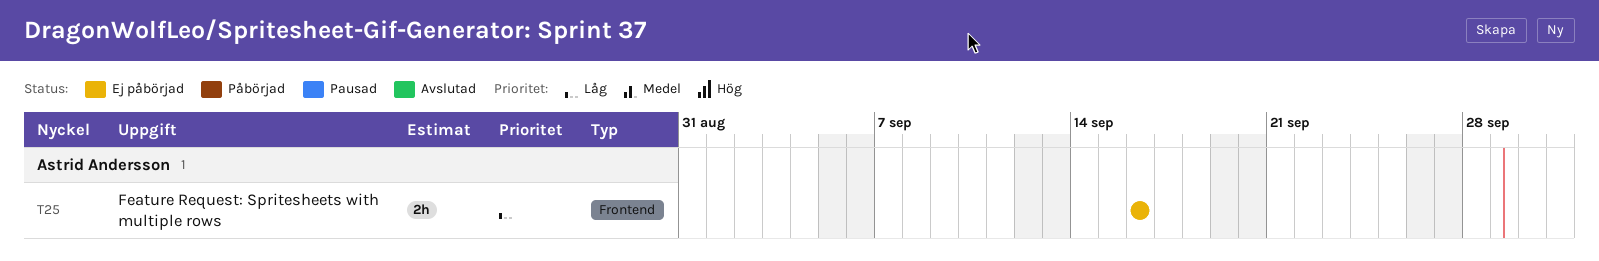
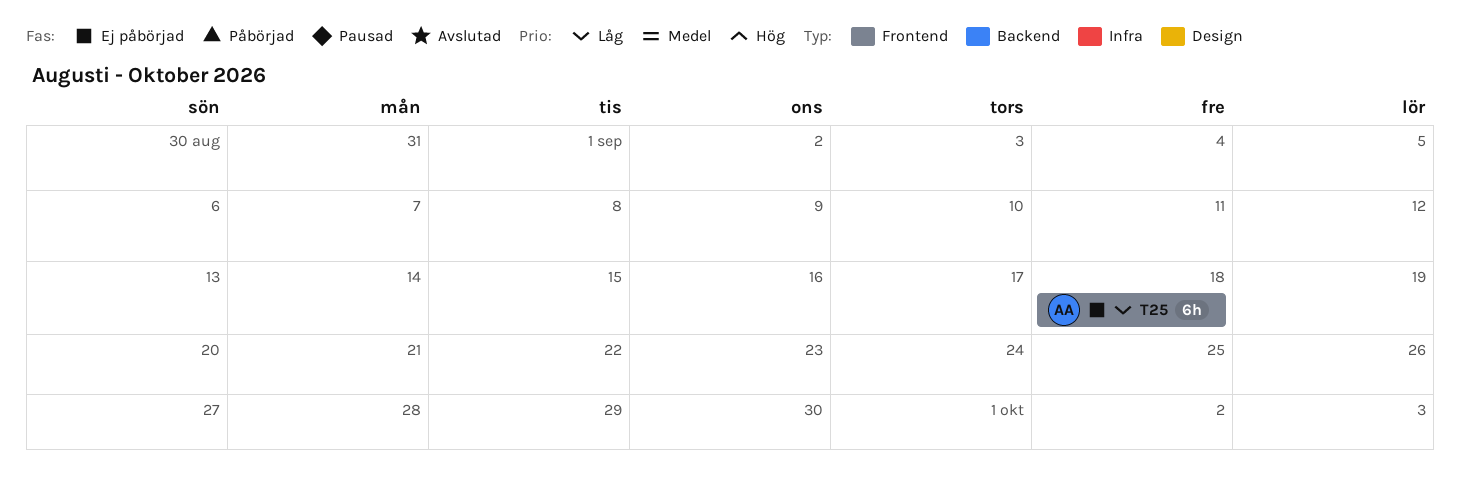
T25, estimate: 2h -> 6h
T25, start: Sep 16 -> Sep 18
T25, due: Sep 16 -> Sep 18

